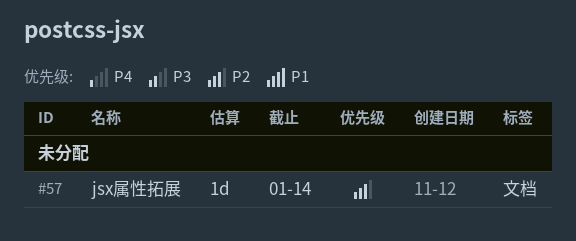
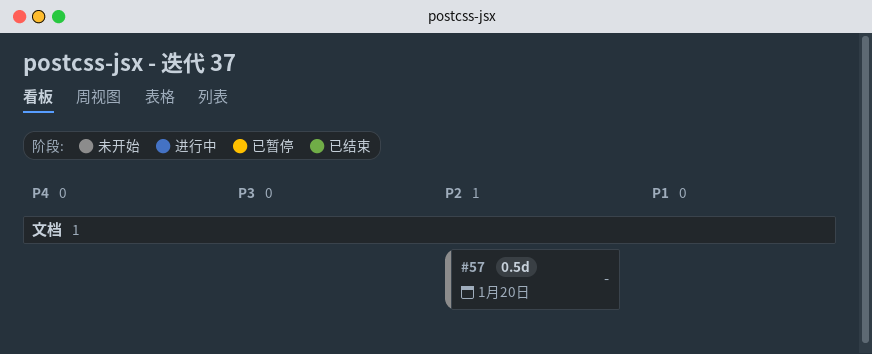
#57, estimate: 1d -> 0.5d
#57, due: Jan 14 -> Jan 20

